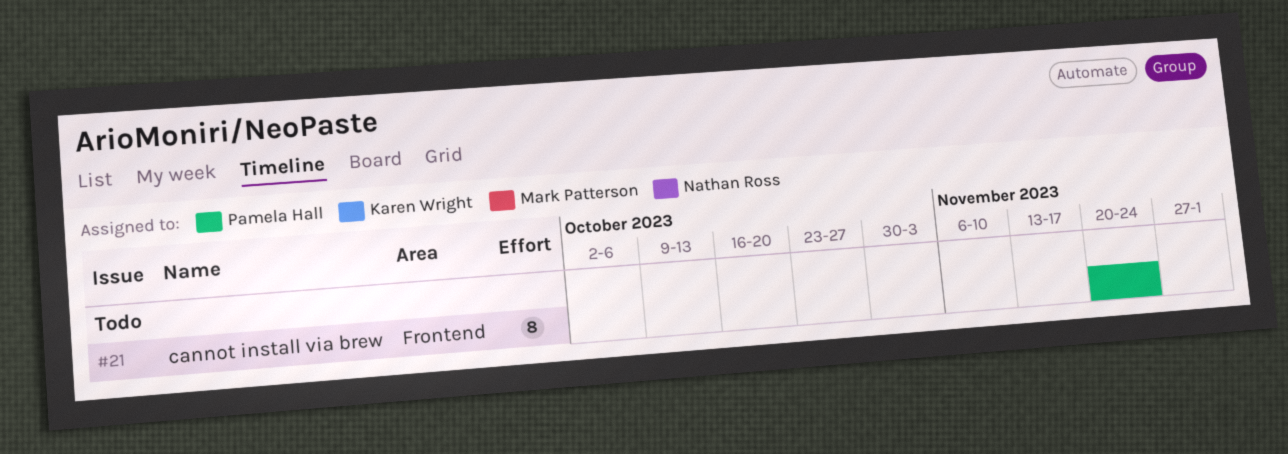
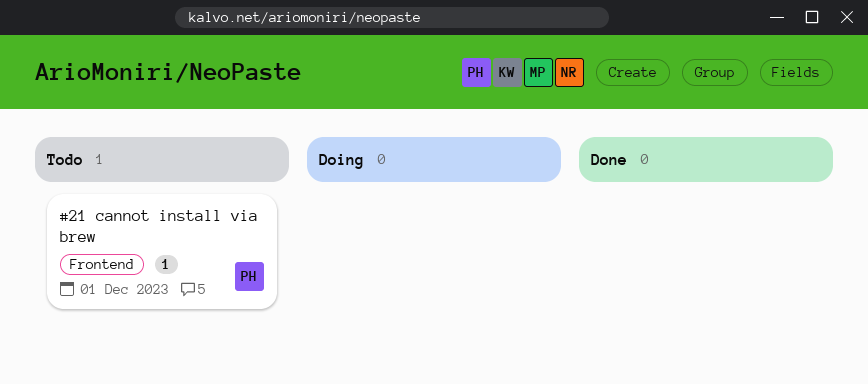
#21, estimate: 8 -> 1
#21, due: Nov 24 -> Dec 1

